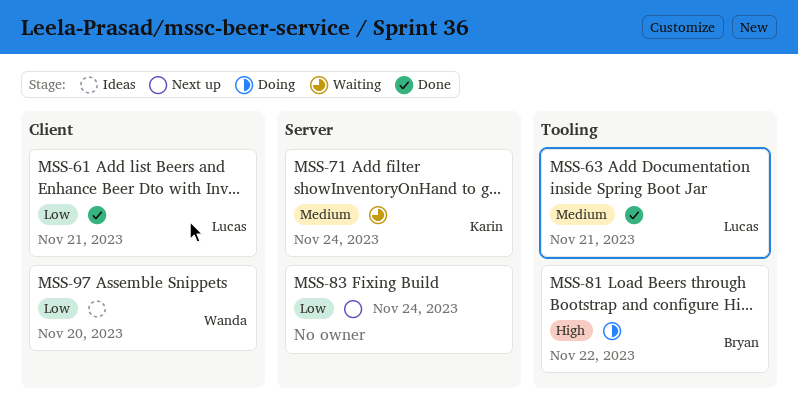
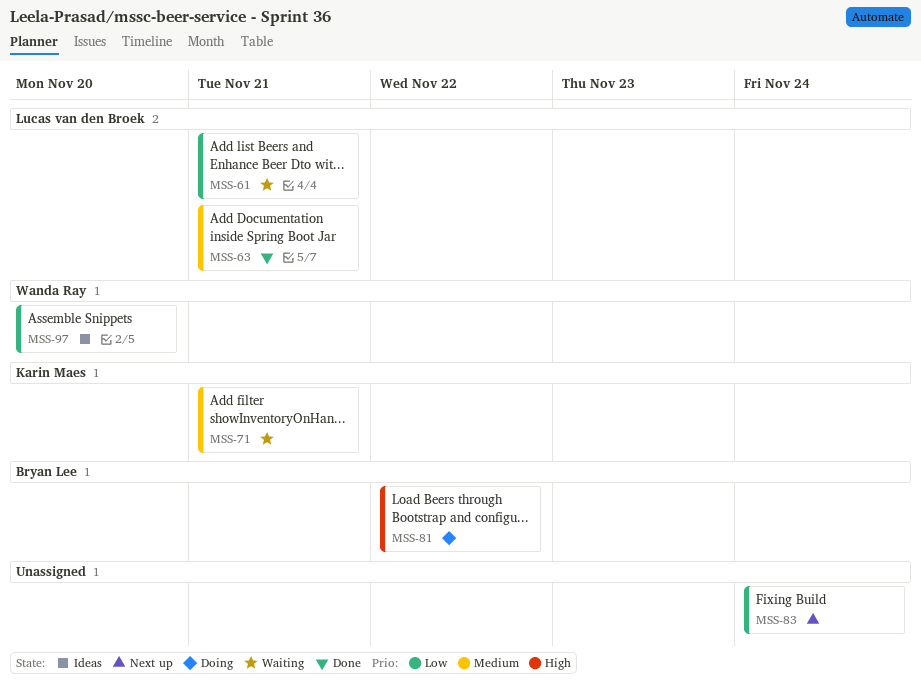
MSS-61, status: Done -> Waiting
MSS-71, due: Nov 24 -> Nov 21

